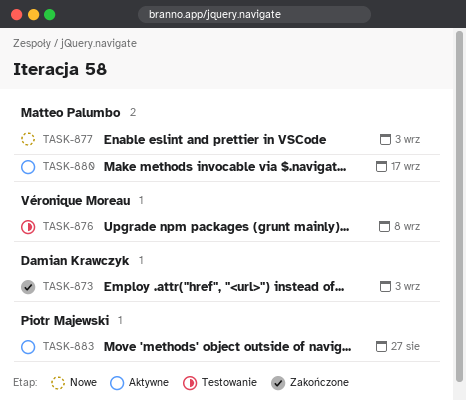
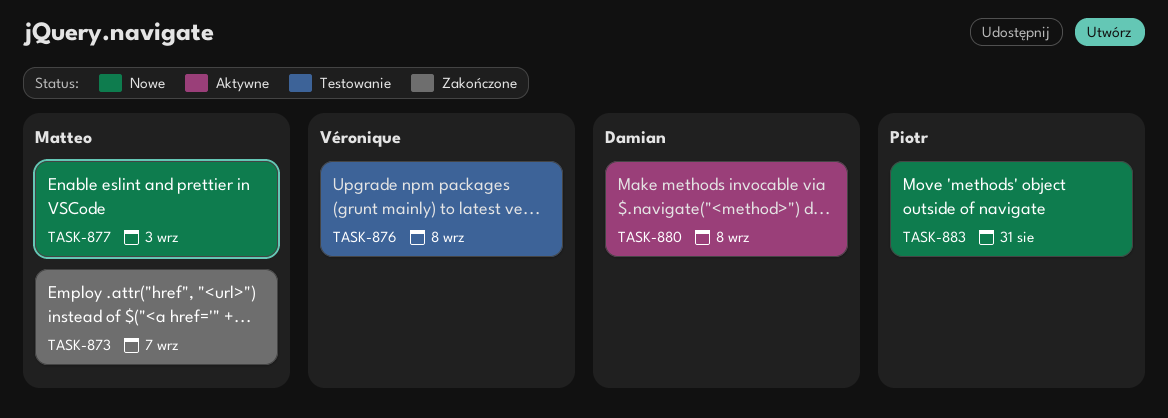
TASK-873, owner: Damian Krawczyk -> Matteo Palumbo
TASK-873, due: Sep 3 -> Sep 7
TASK-880, owner: Matteo Palumbo -> Damian Krawczyk
TASK-880, due: Sep 17 -> Sep 8
TASK-883, status: Aktywne -> Nowe
TASK-883, due: Aug 27 -> Aug 31

